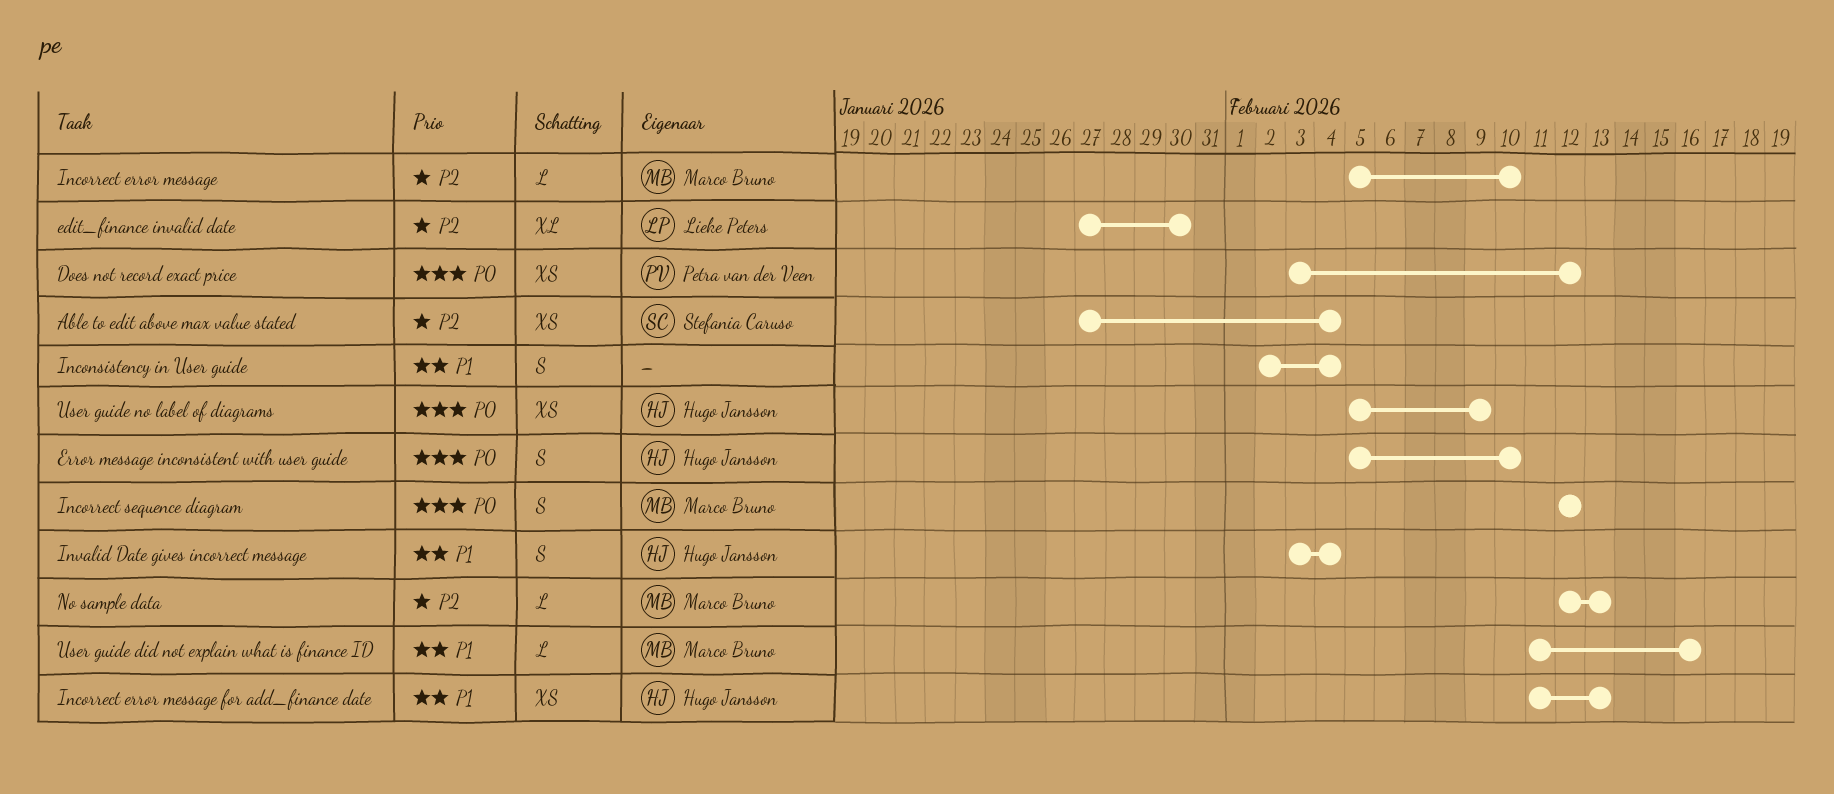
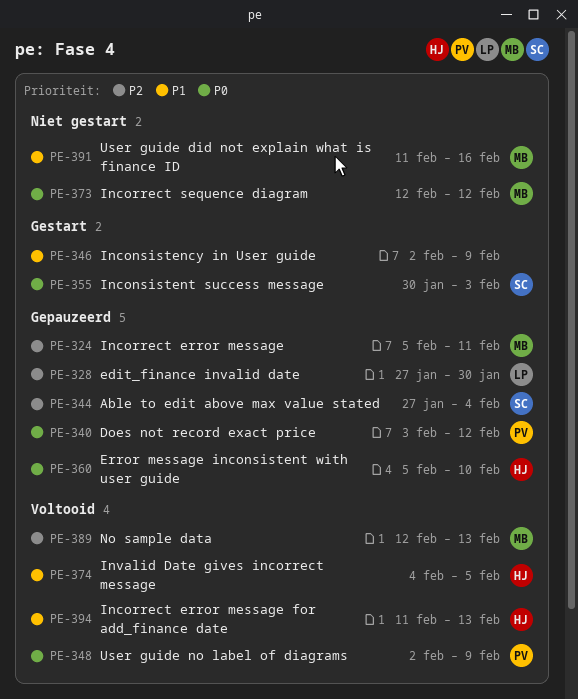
Inconsistency in User guide, due: Feb 4 -> Feb 9
Inconsistent success message: none -> present
Incorrect error message, due: Feb 10 -> Feb 11
Invalid Date gives incorrect message, start: Feb 3 -> Feb 4
Invalid Date gives incorrect message, due: Feb 4 -> Feb 5
User guide no label of diagrams, owner: Hugo Jansson -> Petra van der Veen
User guide no label of diagrams, start: Feb 5 -> Feb 2

